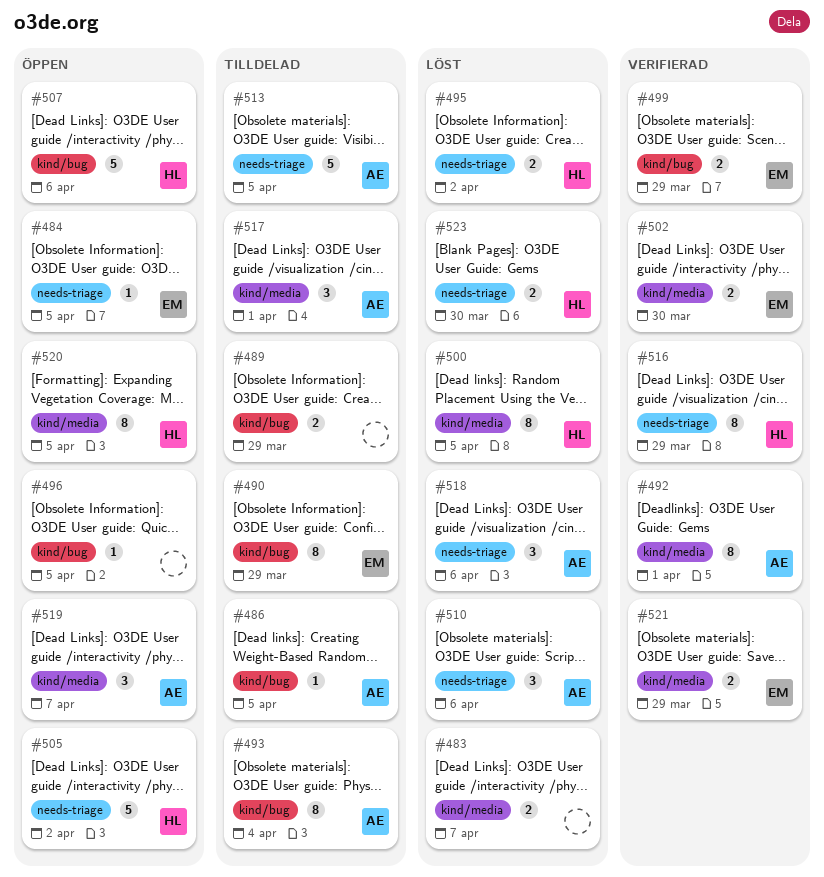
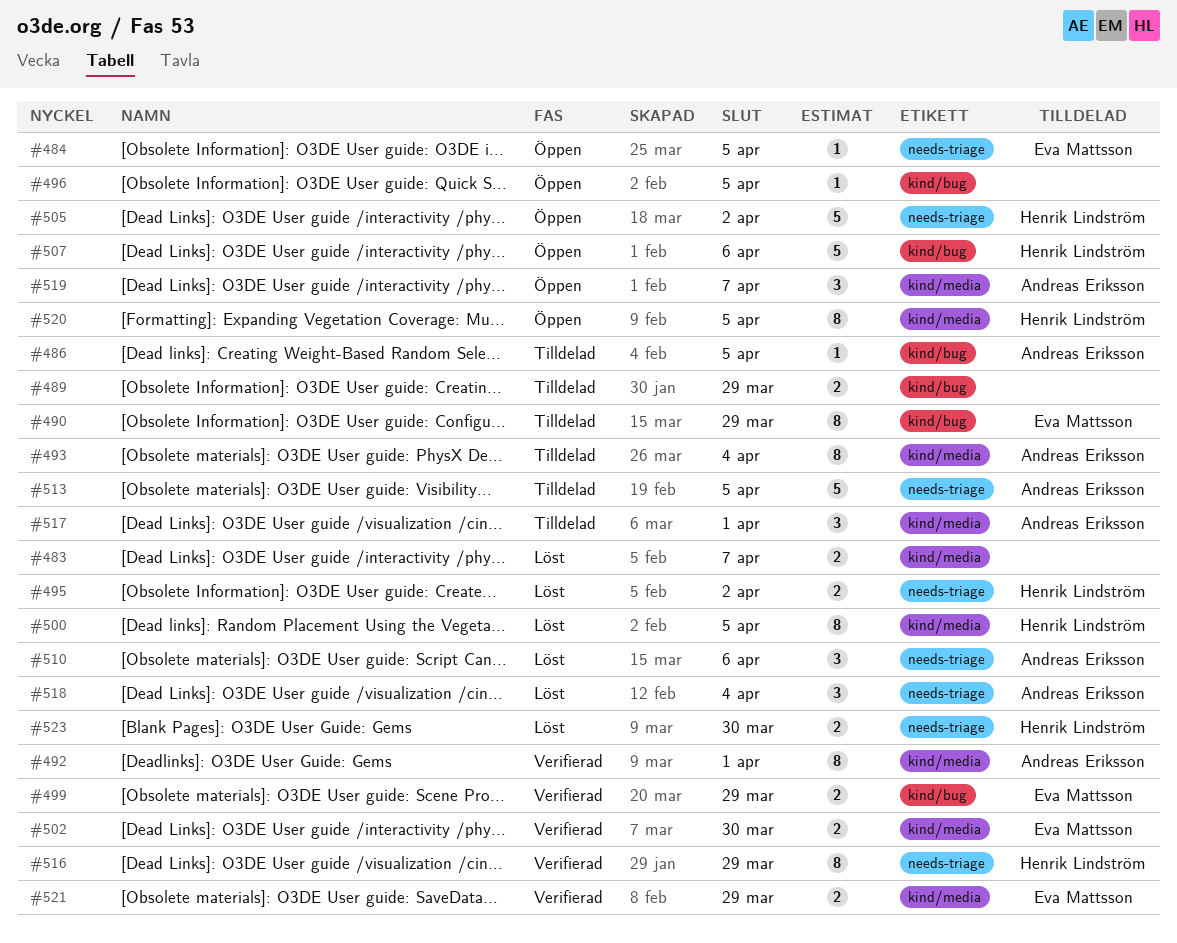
#493, label: kind/bug -> kind/media
#518, due: Apr 6 -> Apr 4

